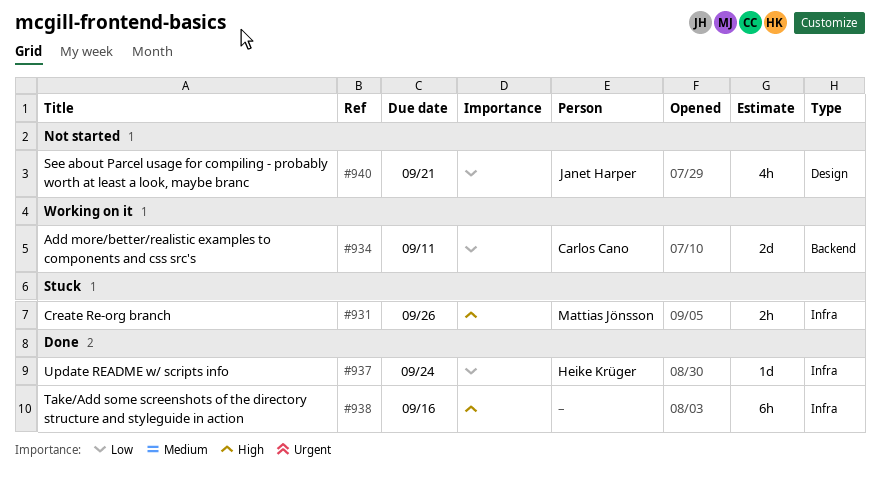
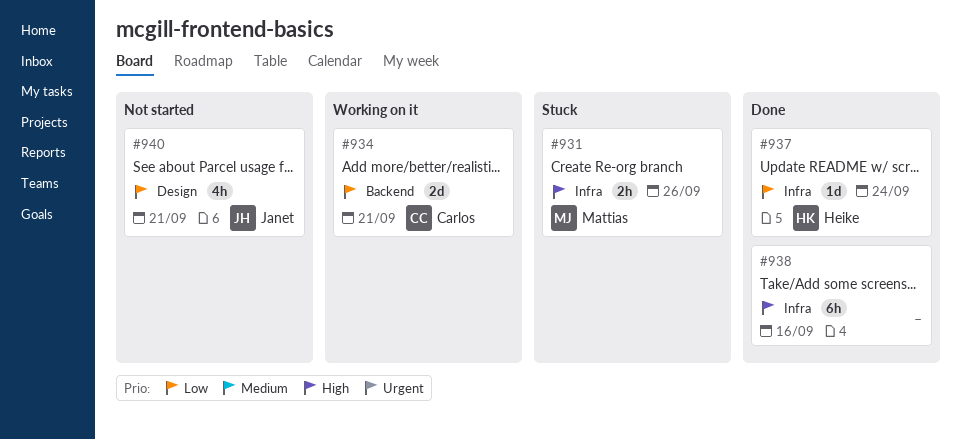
#934, due: Sep 11 -> Sep 21

